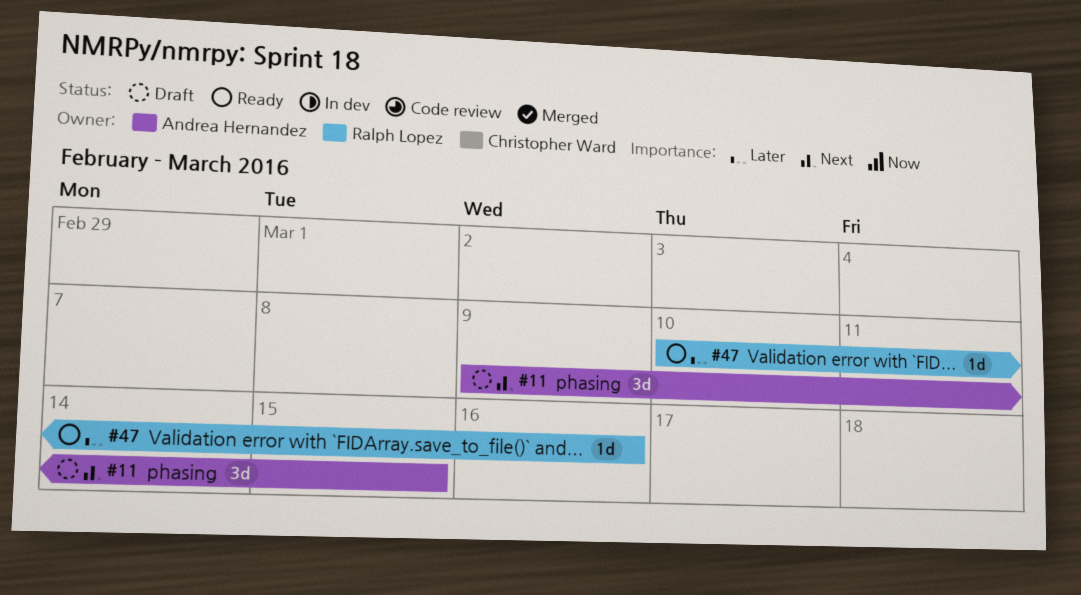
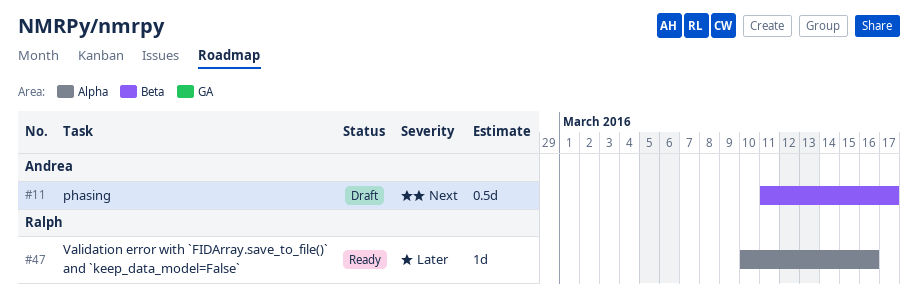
#11, estimate: 3d -> 0.5d
#11, start: Mar 9 -> Mar 11
#11, due: Mar 15 -> Mar 17

